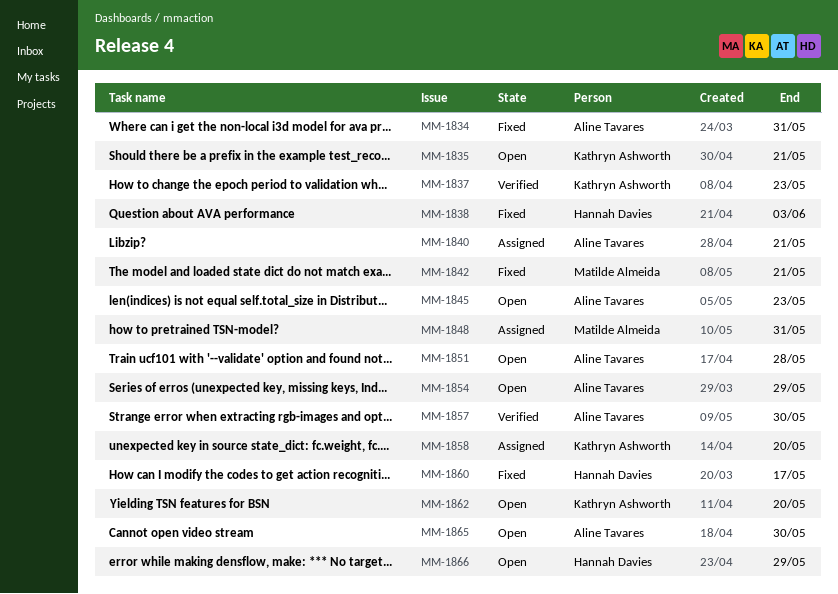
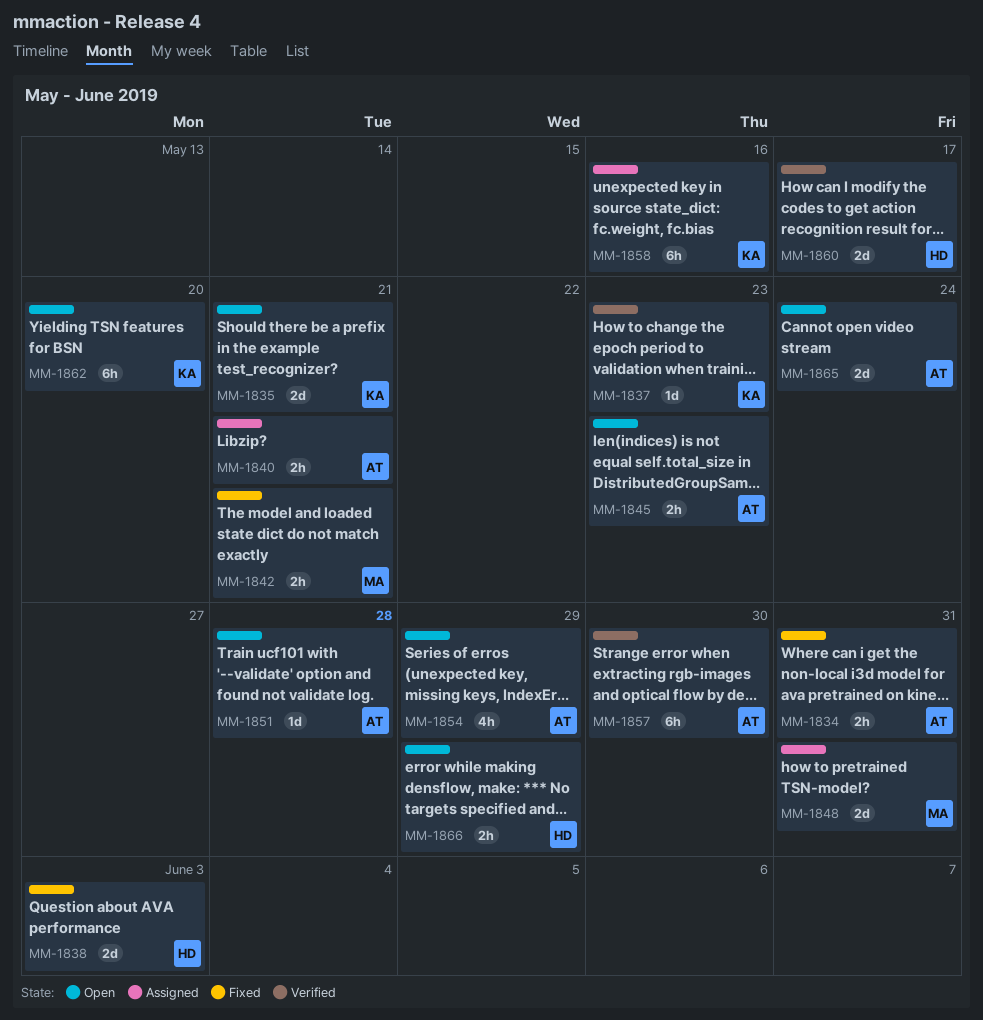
MM-1858, due: May 20 -> May 16
MM-1860, status: Fixed -> Verified
MM-1865, due: May 30 -> May 24

